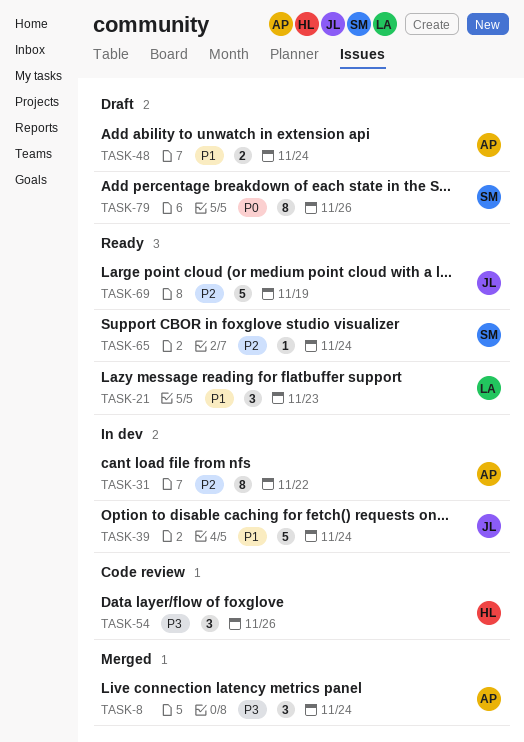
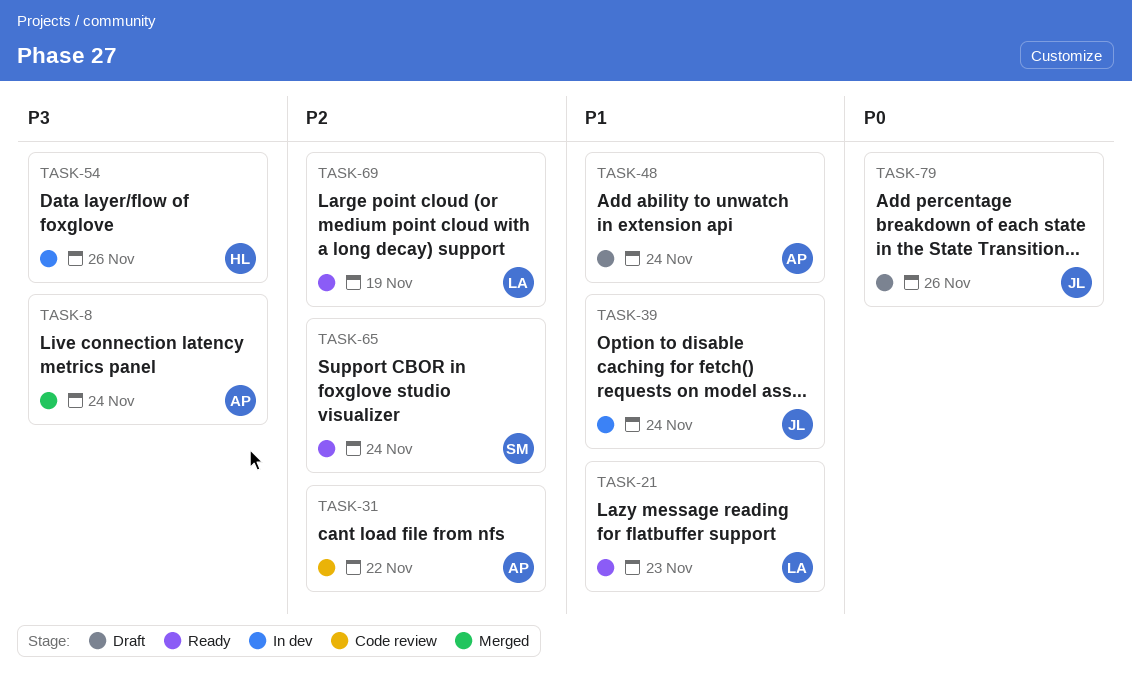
TASK-31, status: In dev -> Code review
TASK-54, status: Code review -> In dev
TASK-69, owner: JL -> LA
TASK-79, owner: SM -> JL

